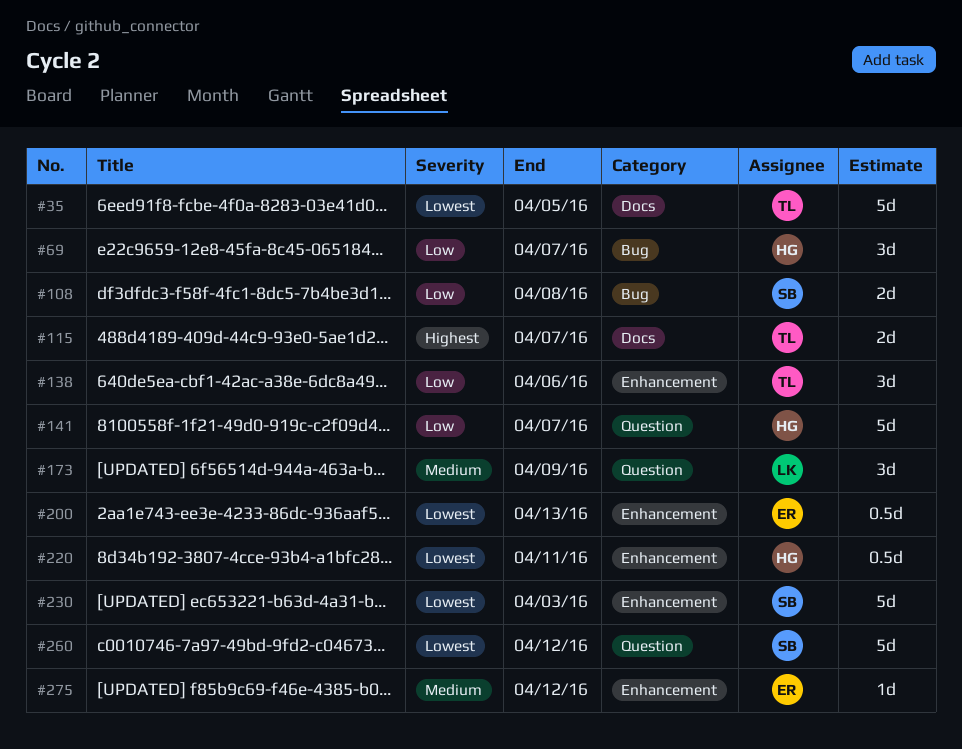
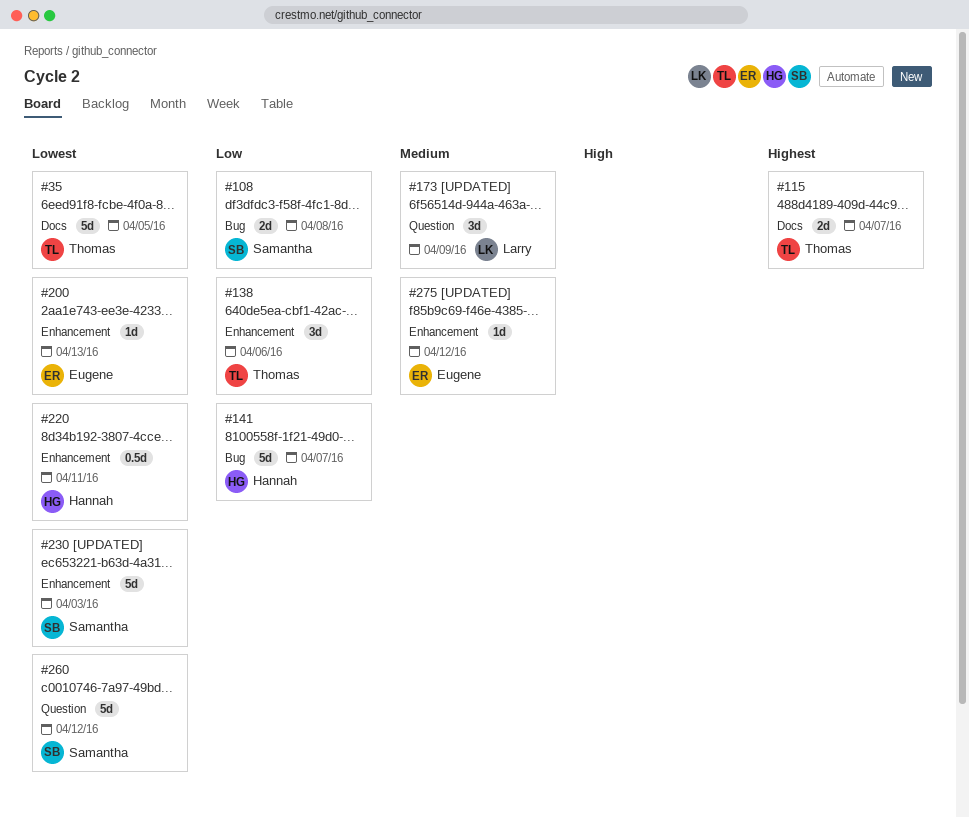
#69: present -> none
#141, label: Question -> Bug
#200, estimate: 0.5d -> 1d

